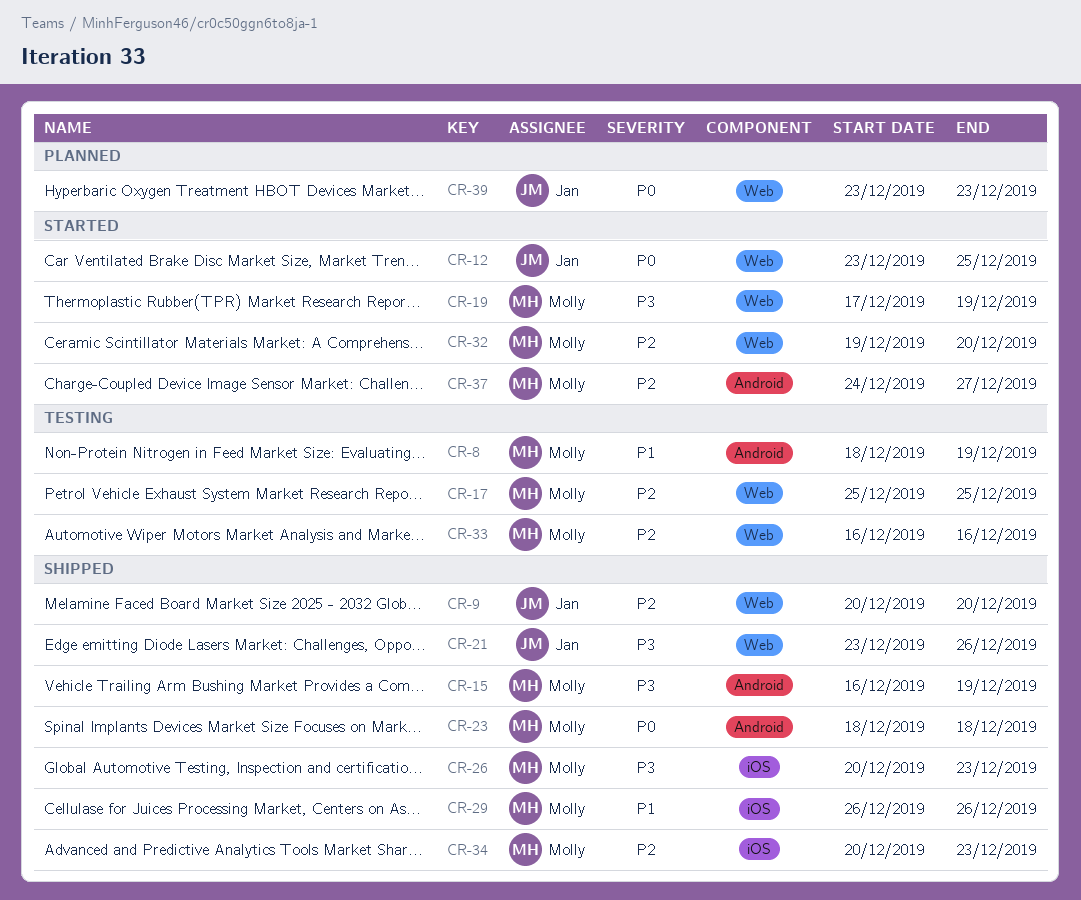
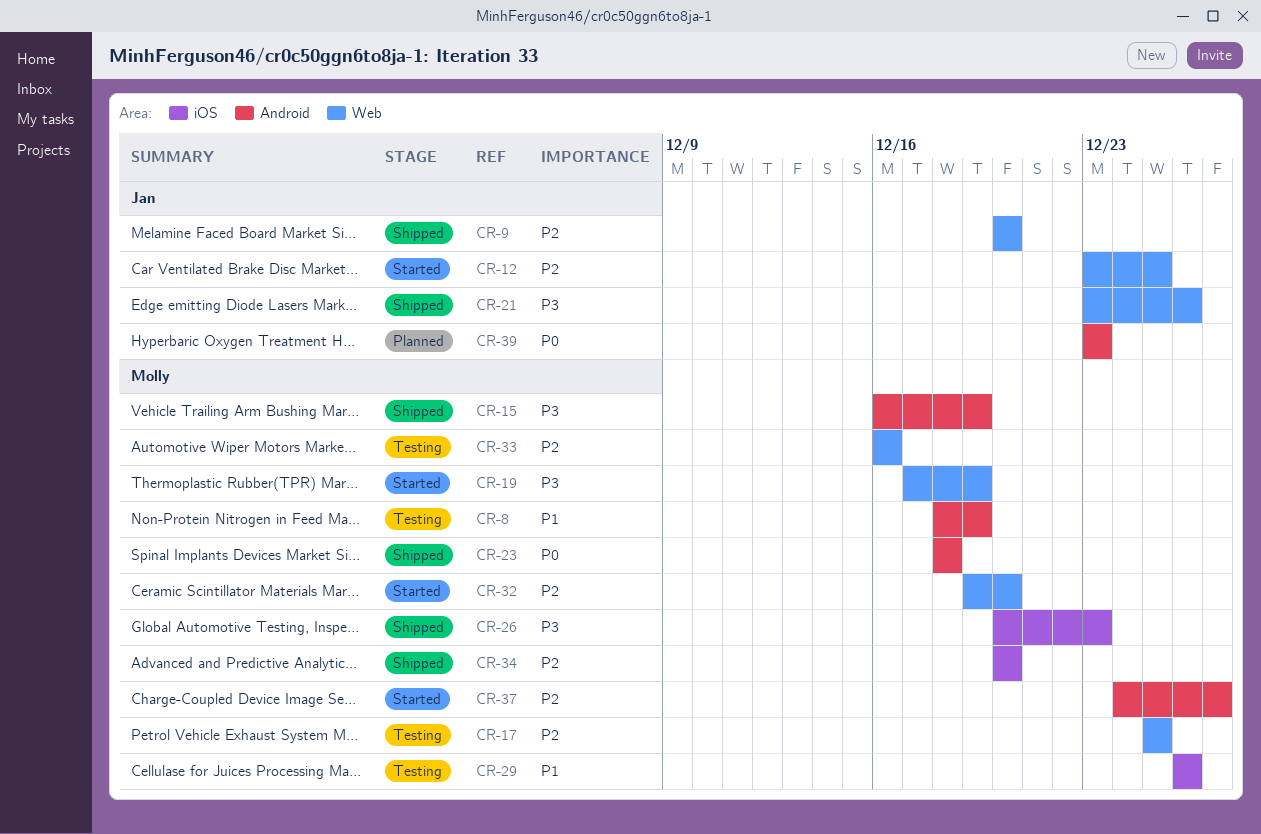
CR-12, priority: P0 -> P2
CR-29, status: Shipped -> Testing
CR-34, due: Dec 23 -> Dec 20
CR-39, label: Web -> Android

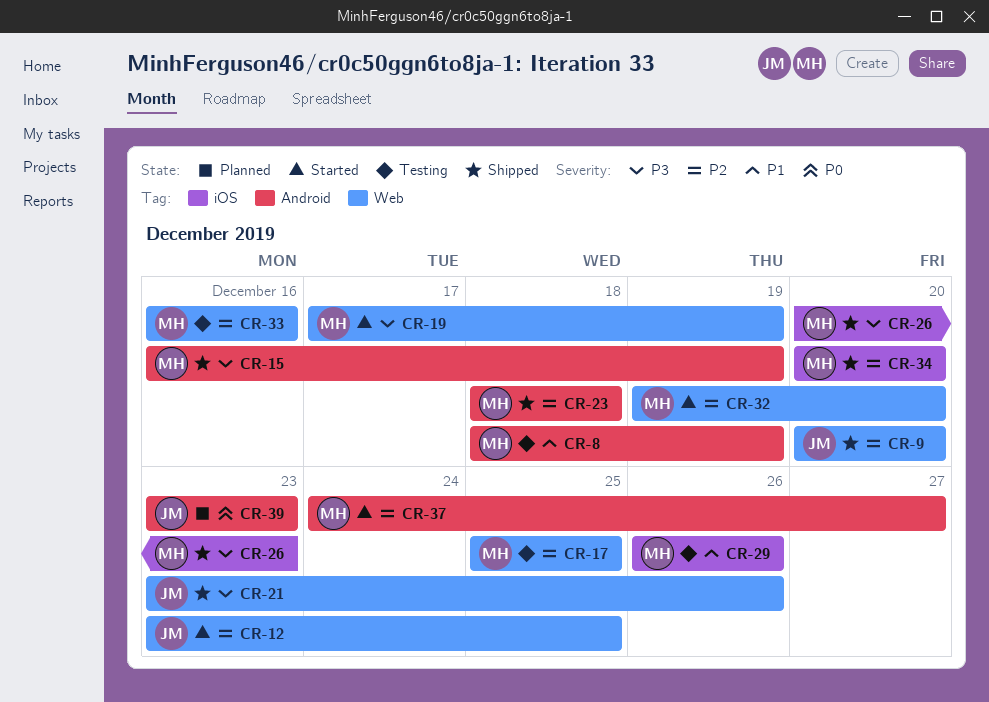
CR-23, priority: P0 -> P2

